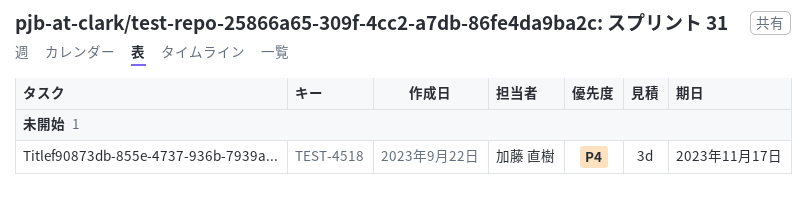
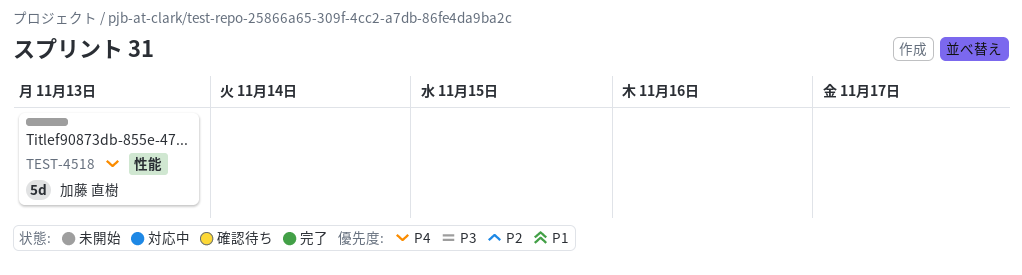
TEST-4518, estimate: 3d -> 5d
TEST-4518, due: Nov 17 -> Nov 13

